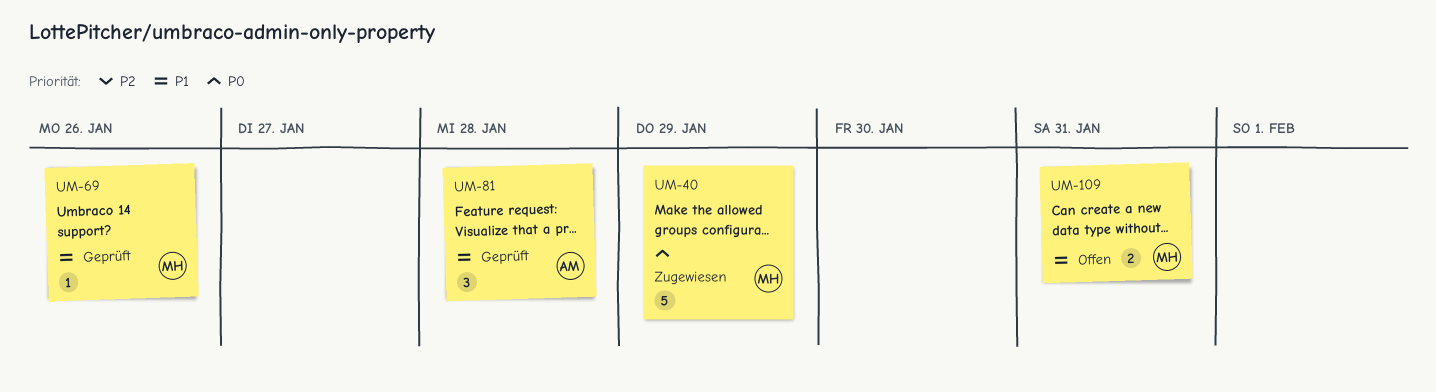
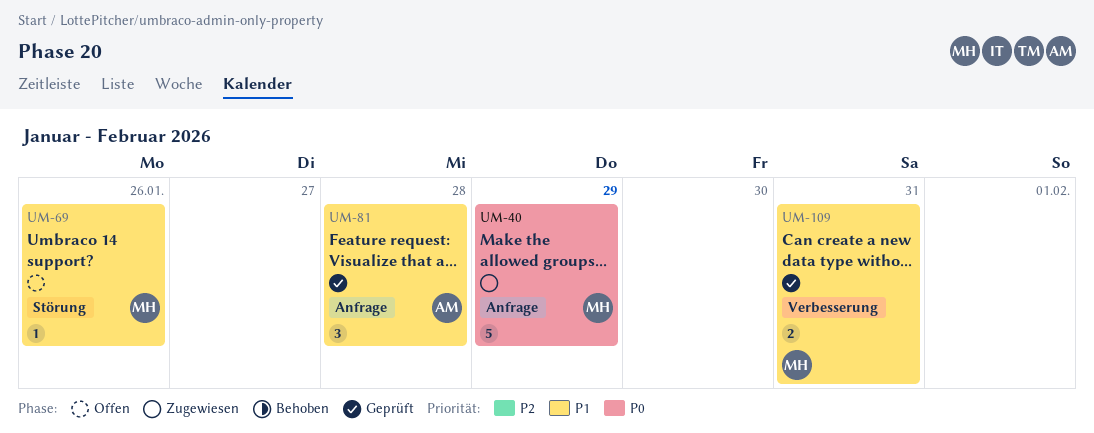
UM-69, status: Geprüft -> Offen
UM-109, status: Offen -> Geprüft

